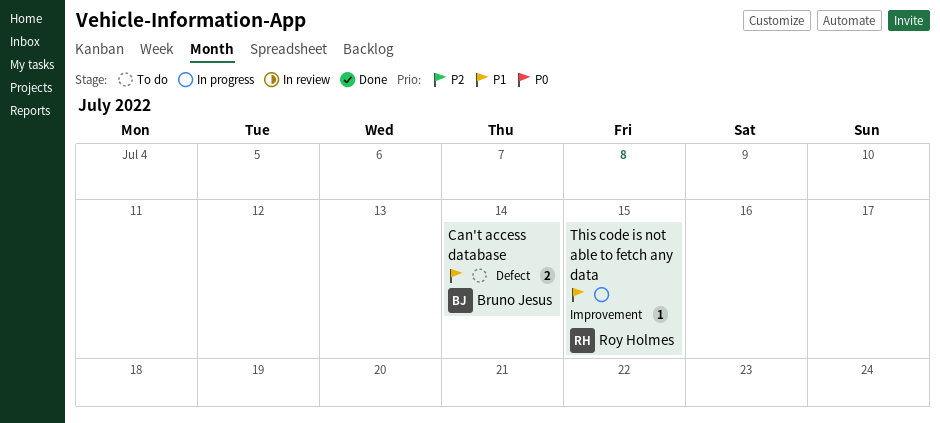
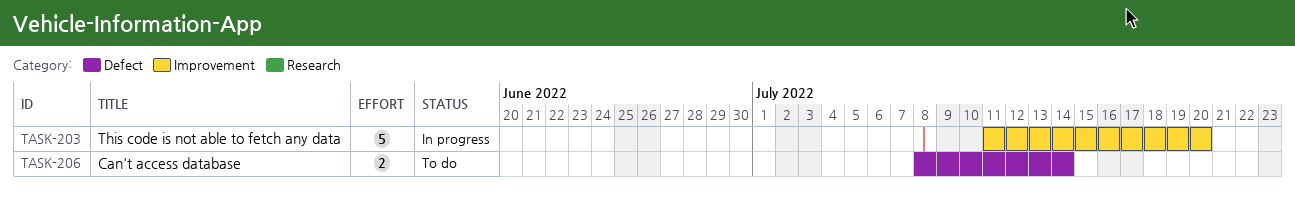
This code is not able to fetch any data, estimate: 1 -> 5
This code is not able to fetch any data, due: Jul 15 -> Jul 20

